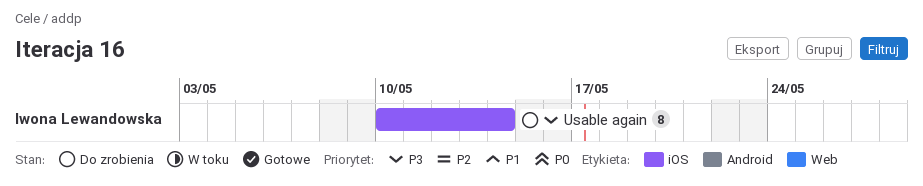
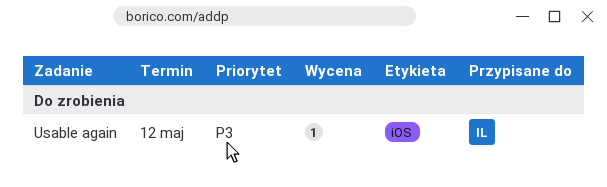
Usable again, estimate: 8 -> 1
Usable again, due: May 14 -> May 12

